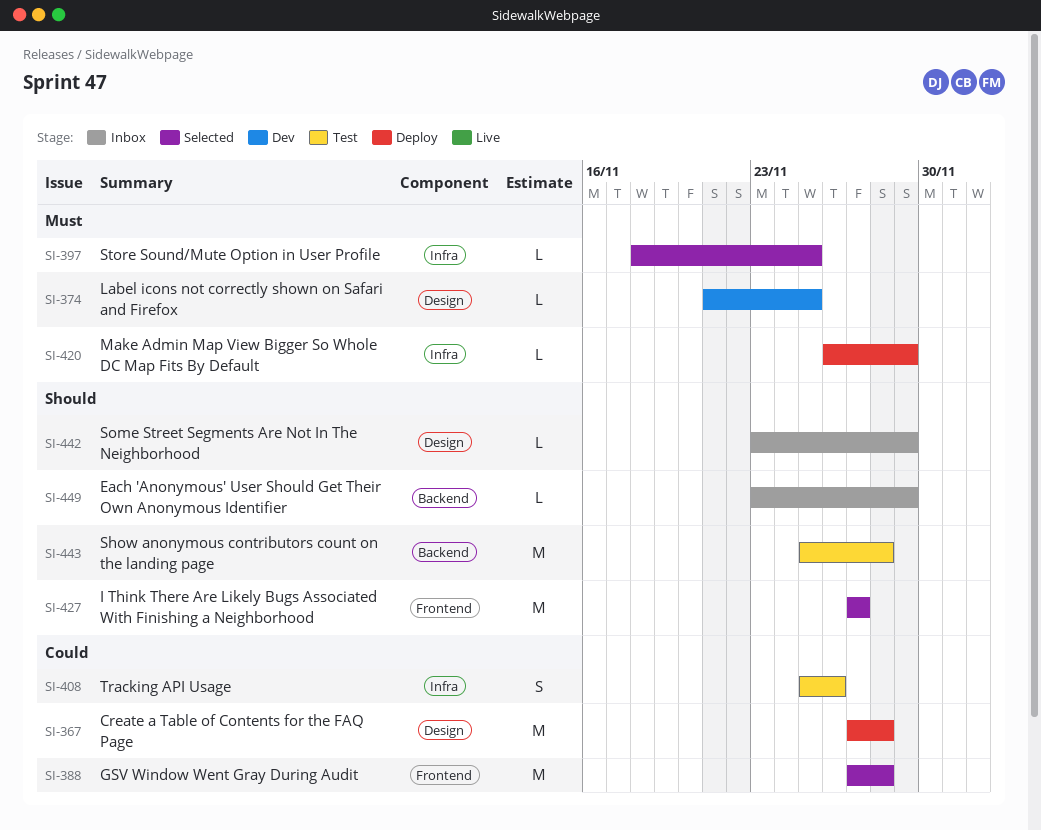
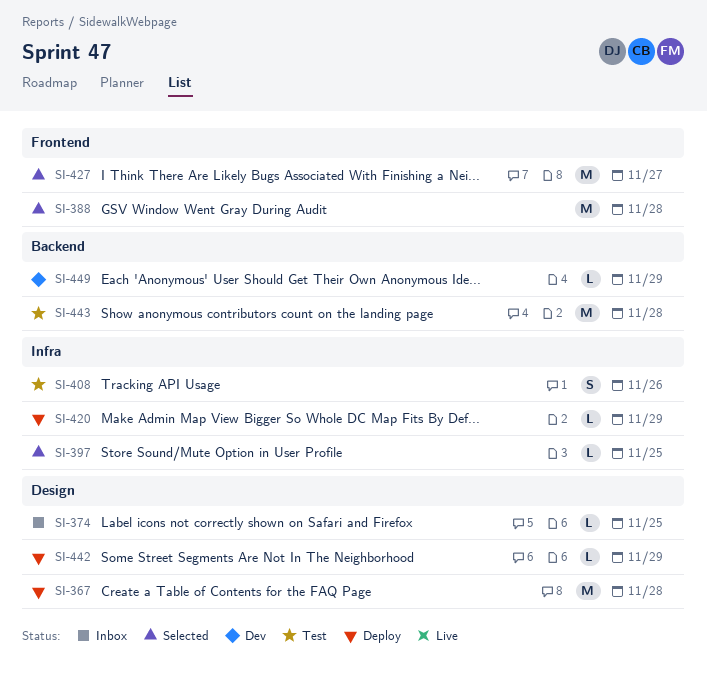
SI-374, status: Dev -> Inbox
SI-442, status: Inbox -> Deploy
SI-449, status: Inbox -> Dev

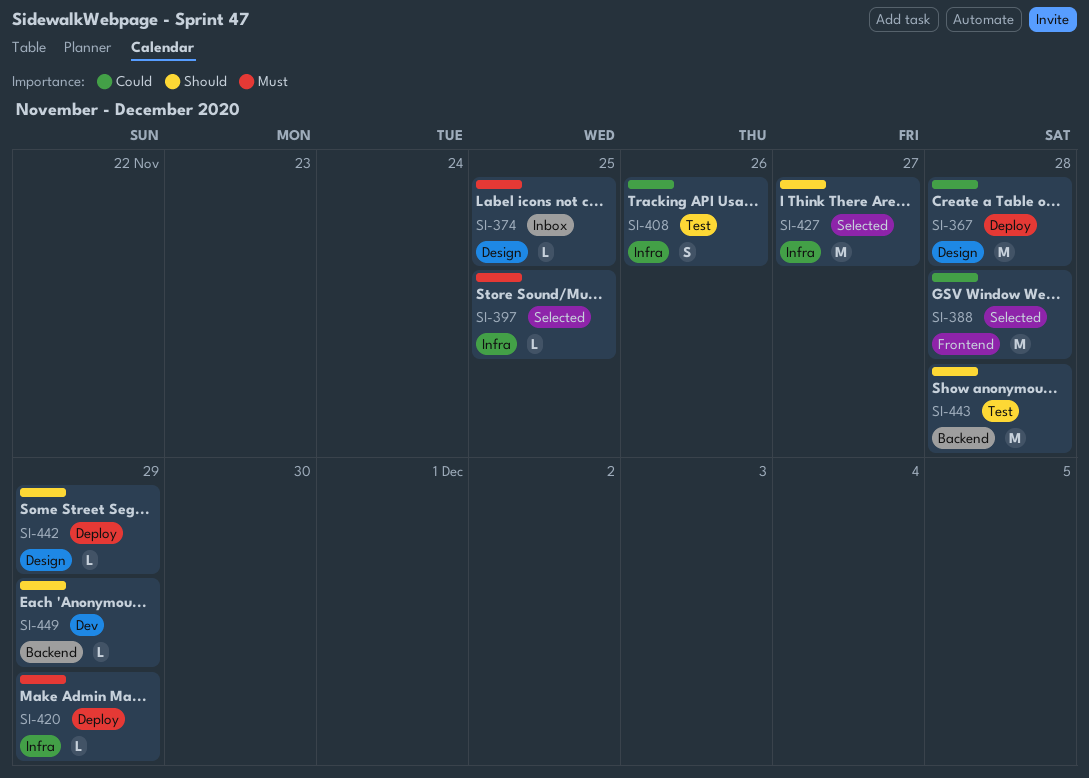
SI-427, label: Frontend -> Infra

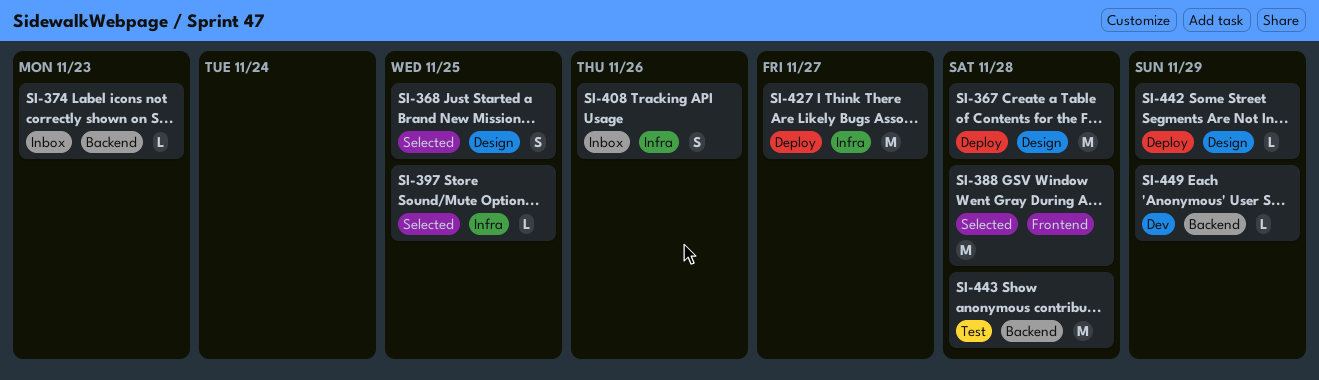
SI-368: none -> present
SI-374, label: Design -> Backend
SI-374, due: Nov 25 -> Nov 23
SI-408, status: Test -> Inbox
SI-420: present -> none
SI-427, status: Selected -> Deploy

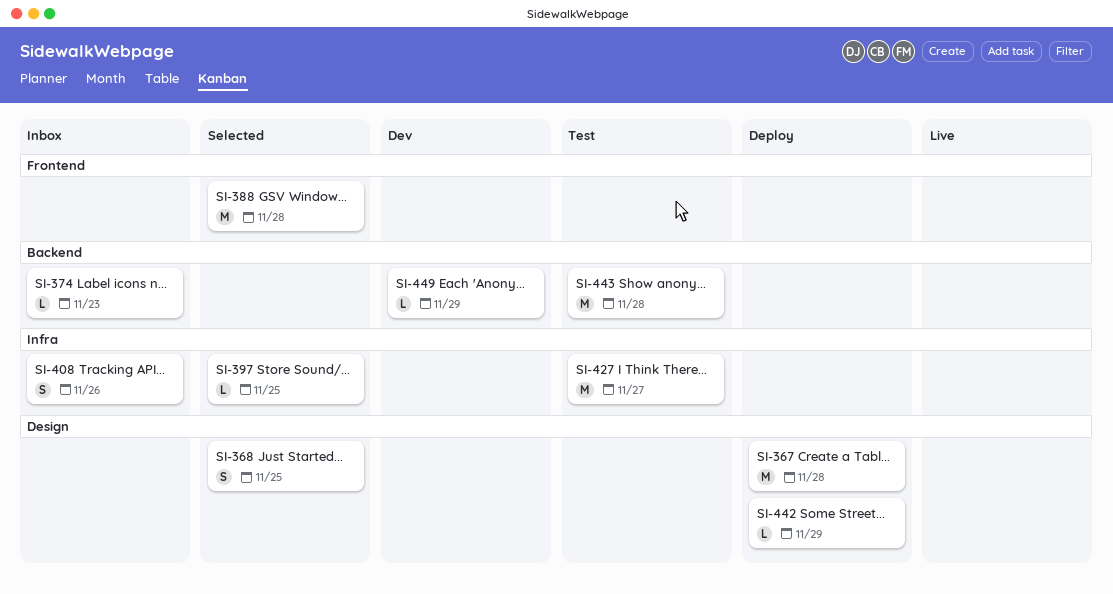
SI-427, status: Deploy -> Test

